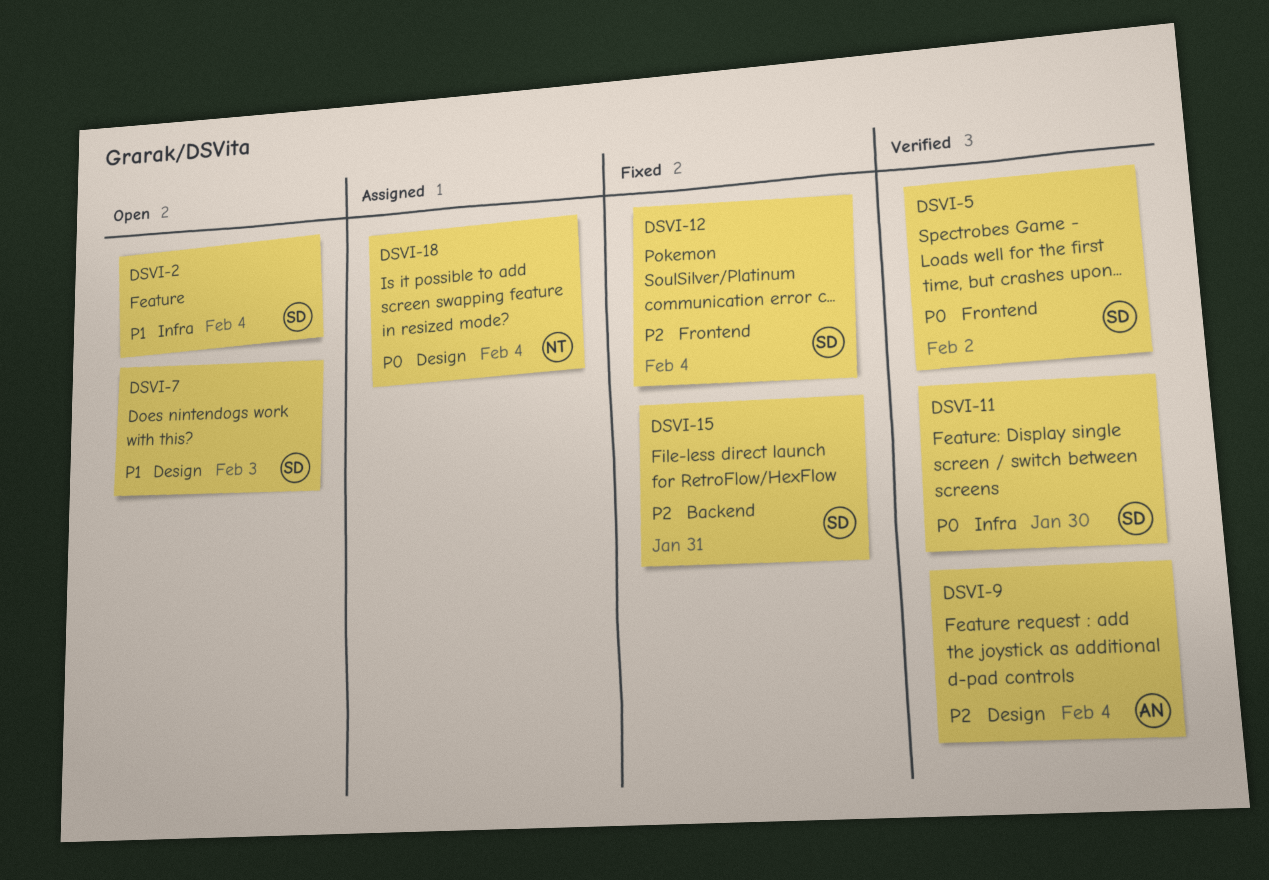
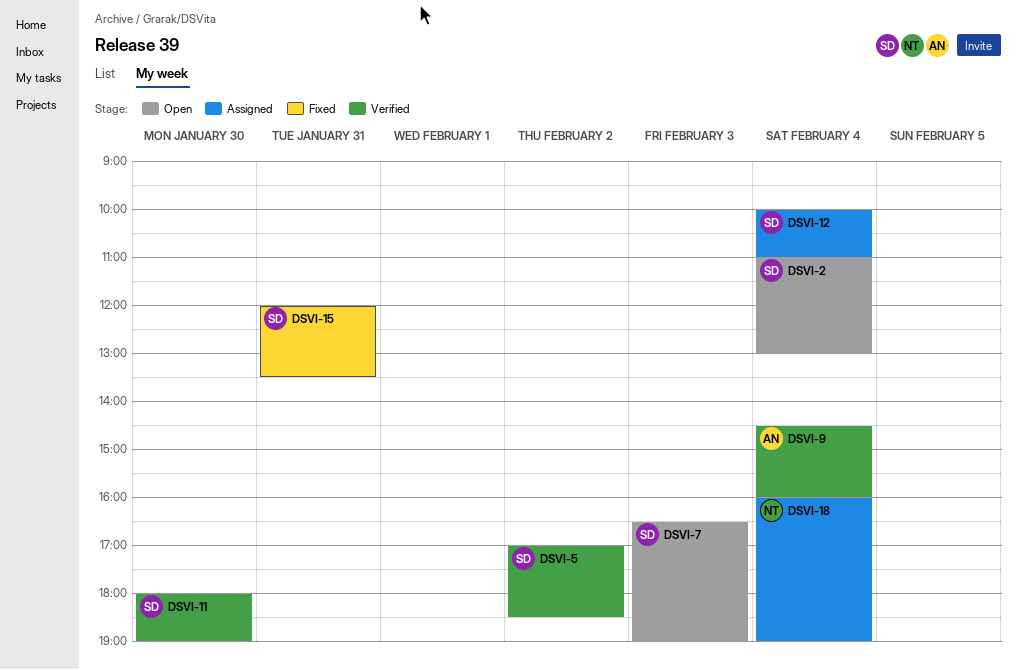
DSVI-12, status: Fixed -> Assigned

